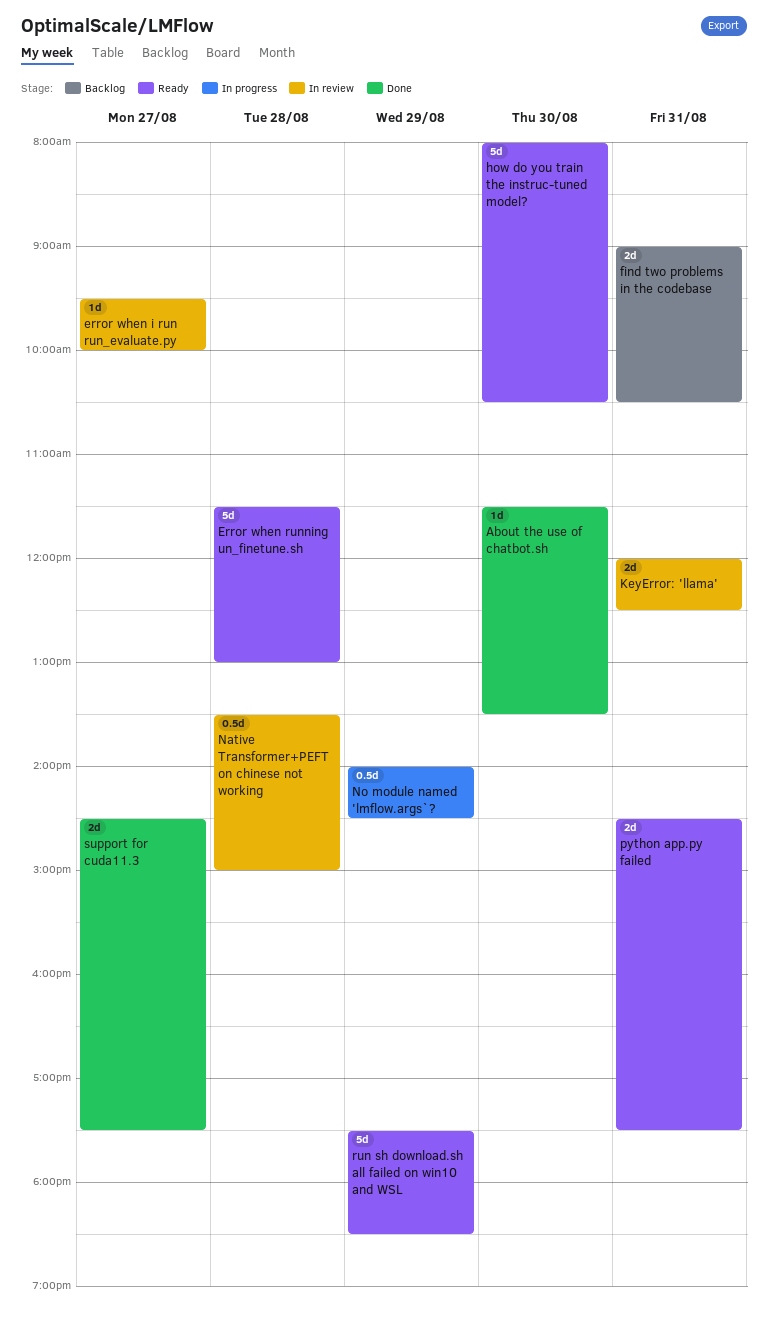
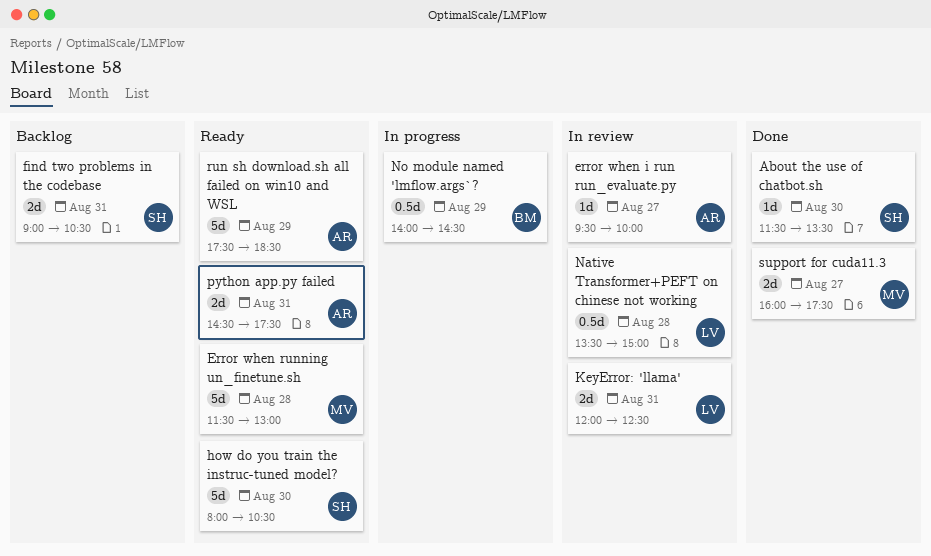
support for cuda11.3, begins: 14:30 -> 16:00

